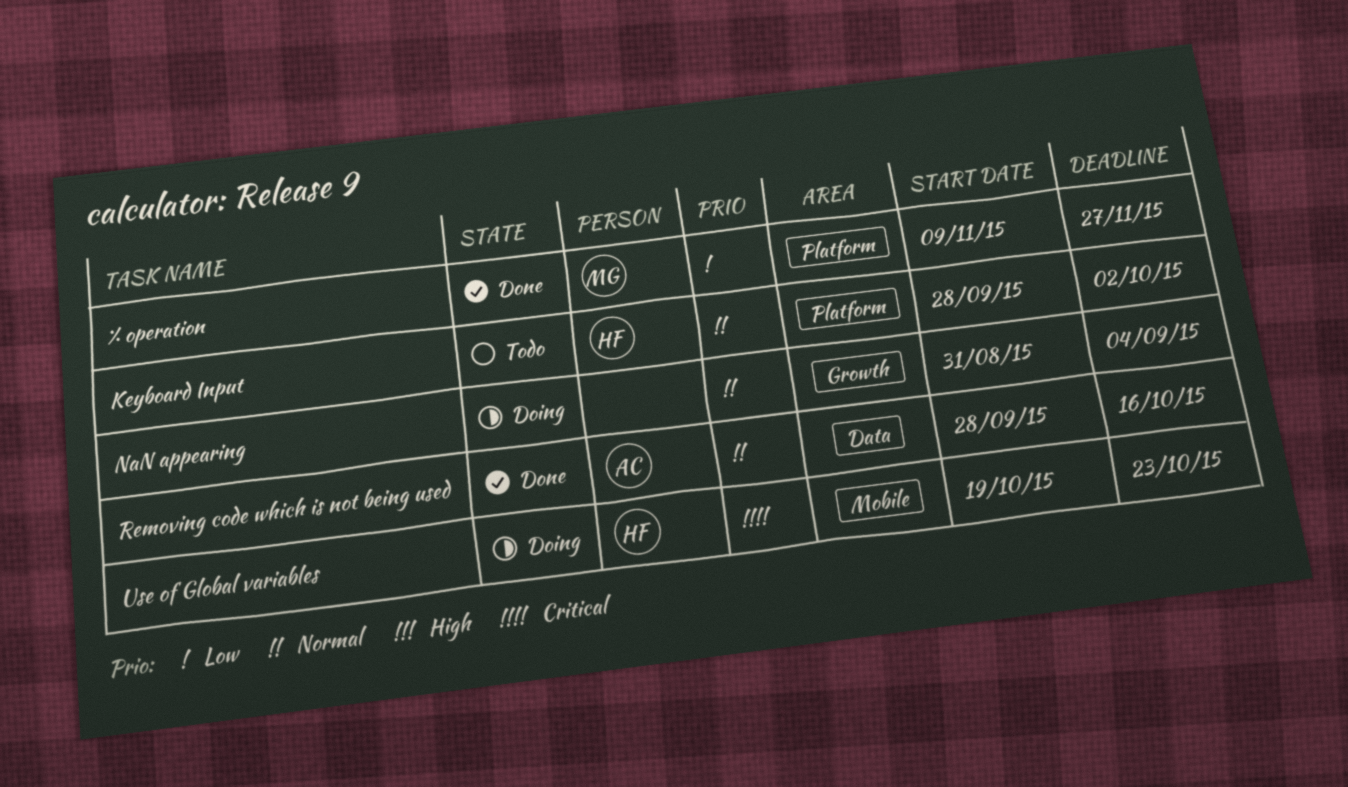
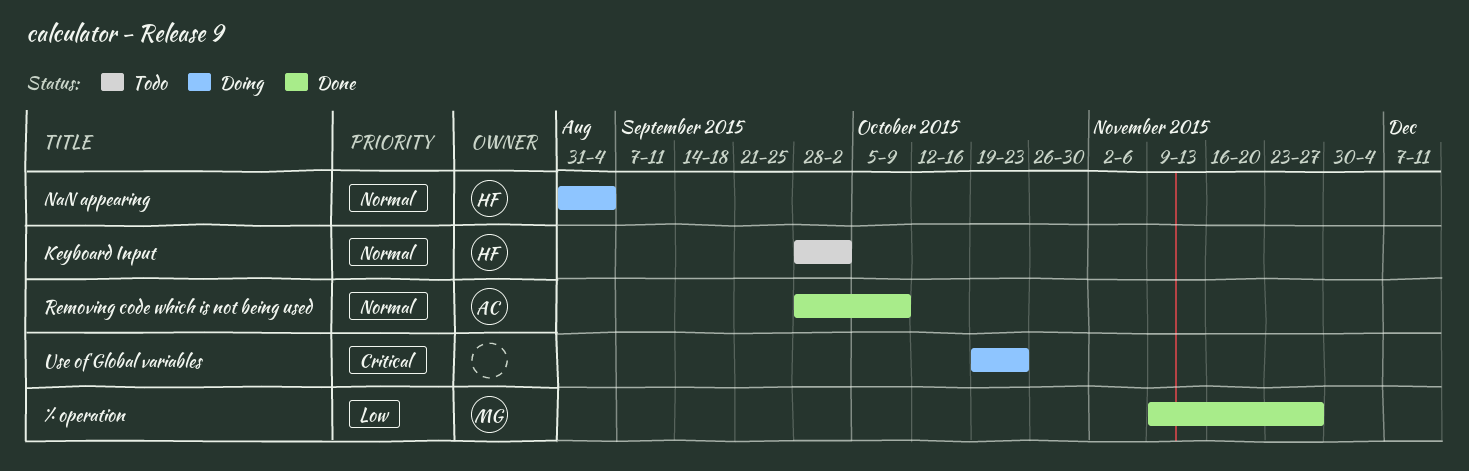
NaN appearing, owner: none -> HF
Removing code which is not being used, due: Oct 16 -> Oct 9
Use of Global variables, owner: HF -> none

